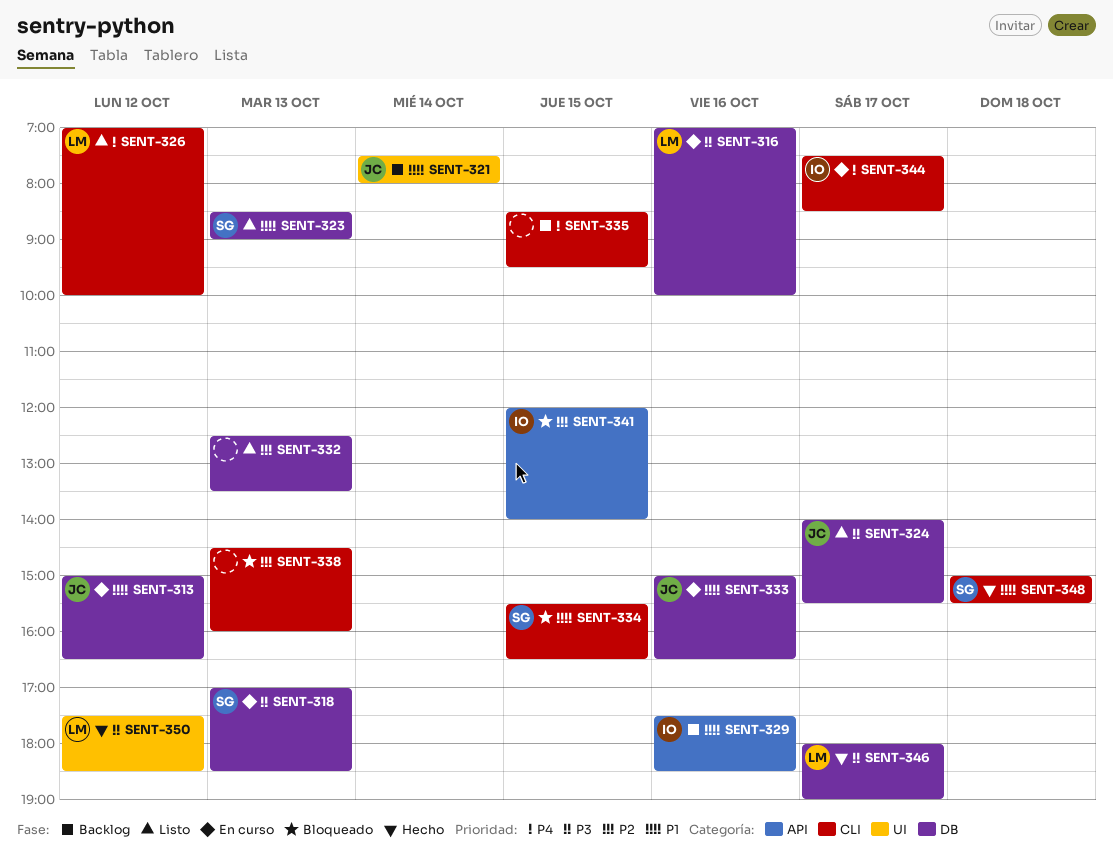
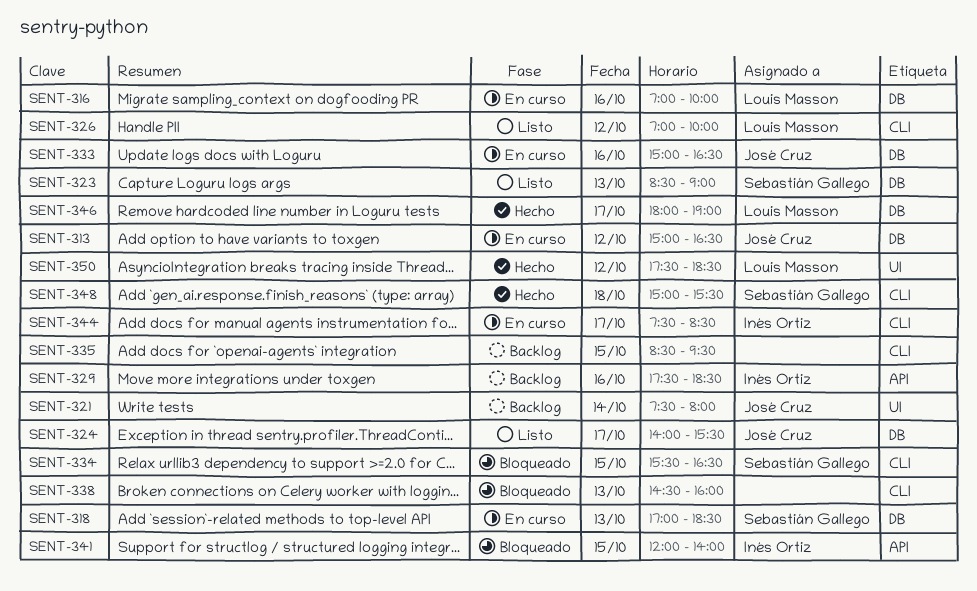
SENT-332: present -> none

